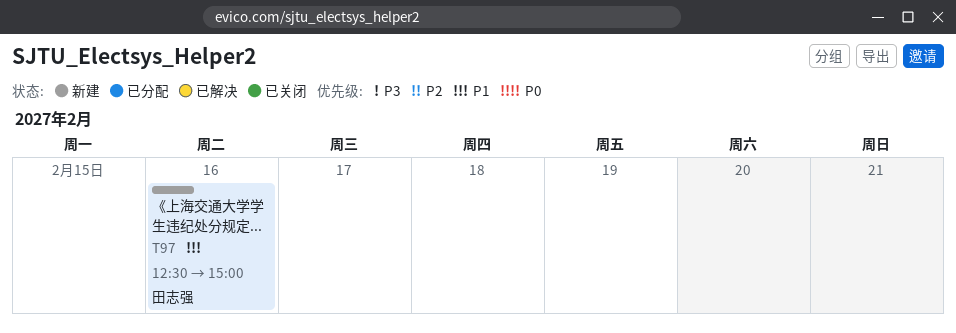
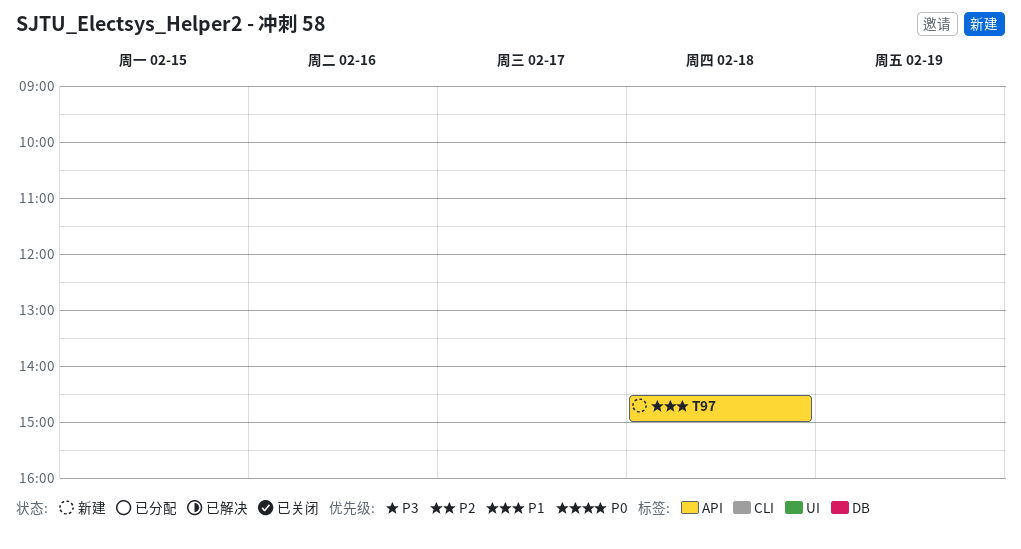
T97, day: Feb 16 -> Feb 18
T97, begins: 12:30 -> 14:30

